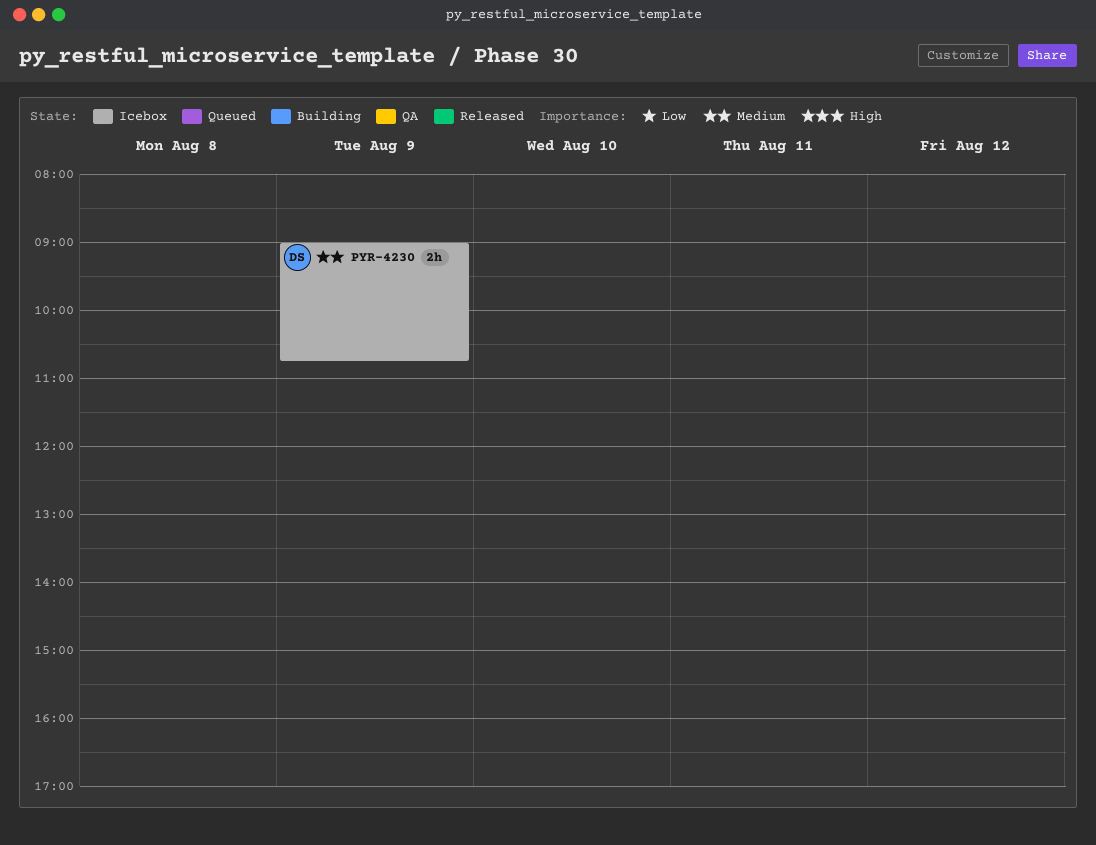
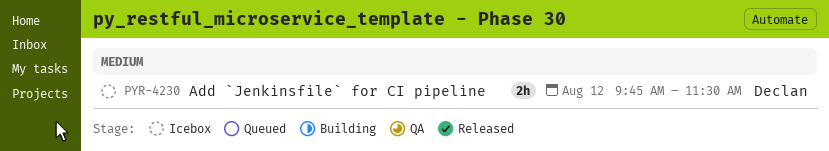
PYR-4230, day: Aug 9 -> Aug 12
PYR-4230, begins: 09:00 -> 09:45
PYR-4230, ends: 10:45 -> 11:30

